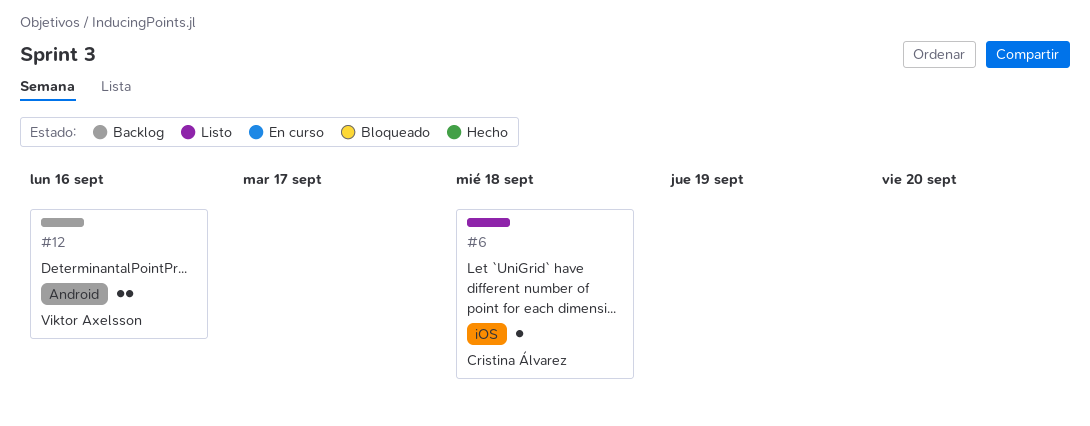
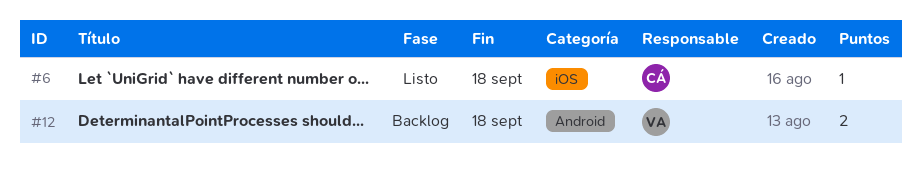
#12, due: Sep 16 -> Sep 18

